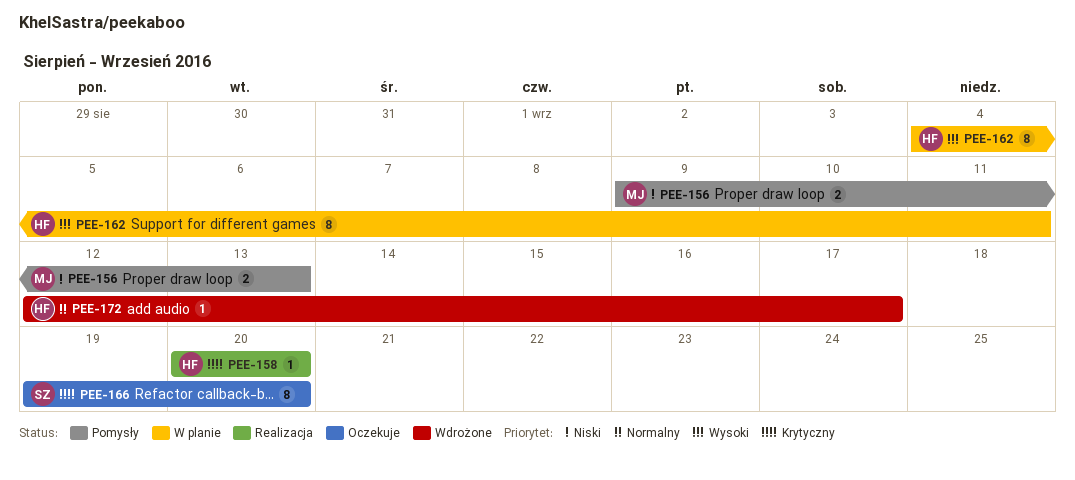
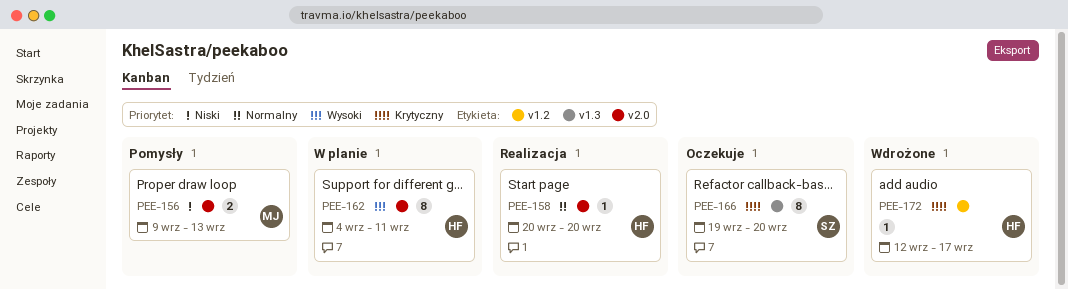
PEE-158, priority: Krytyczny -> Normalny
PEE-172, priority: Normalny -> Krytyczny

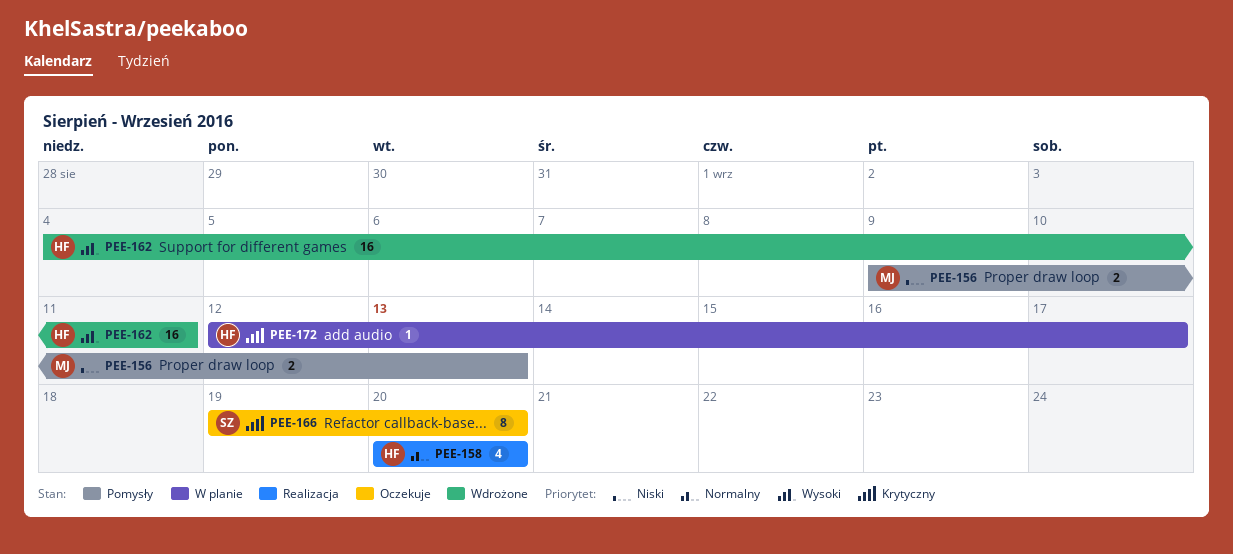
PEE-158, estimate: 1 -> 4
PEE-162, status: W planie -> Wdrożone
PEE-162, estimate: 8 -> 16
PEE-172, status: Wdrożone -> W planie

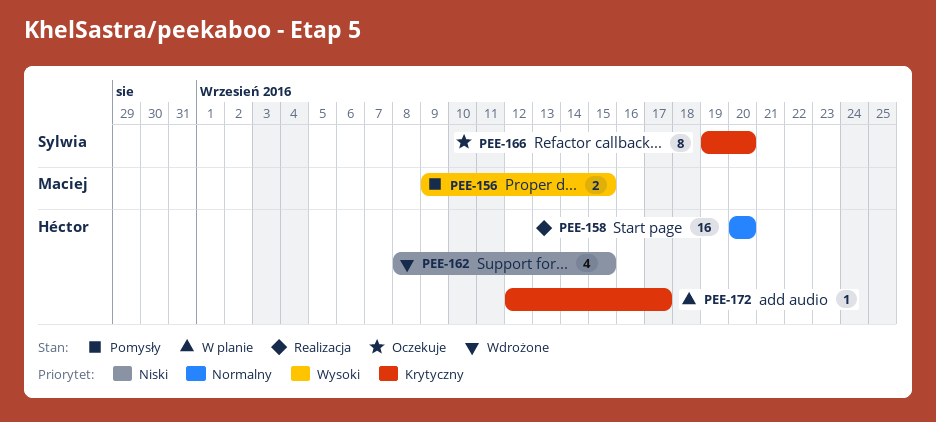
PEE-156, priority: Niski -> Wysoki
PEE-156, due: Sep 13 -> Sep 15
PEE-158, estimate: 4 -> 16
PEE-162, priority: Wysoki -> Niski
PEE-162, estimate: 16 -> 4
PEE-162, start: Sep 4 -> Sep 8
PEE-162, due: Sep 11 -> Sep 15

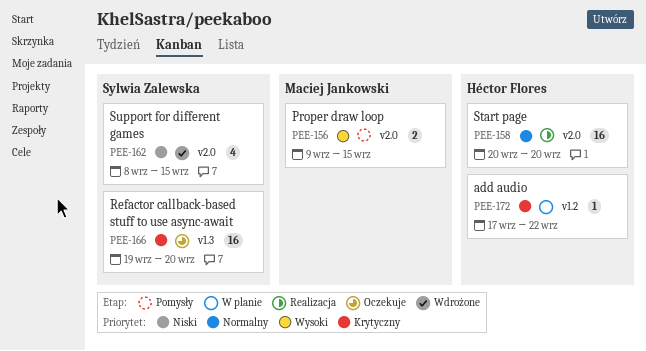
PEE-162, owner: Héctor Flores -> Sylwia Zalewska
PEE-166, estimate: 8 -> 16
PEE-172, start: Sep 12 -> Sep 17
PEE-172, due: Sep 17 -> Sep 22

